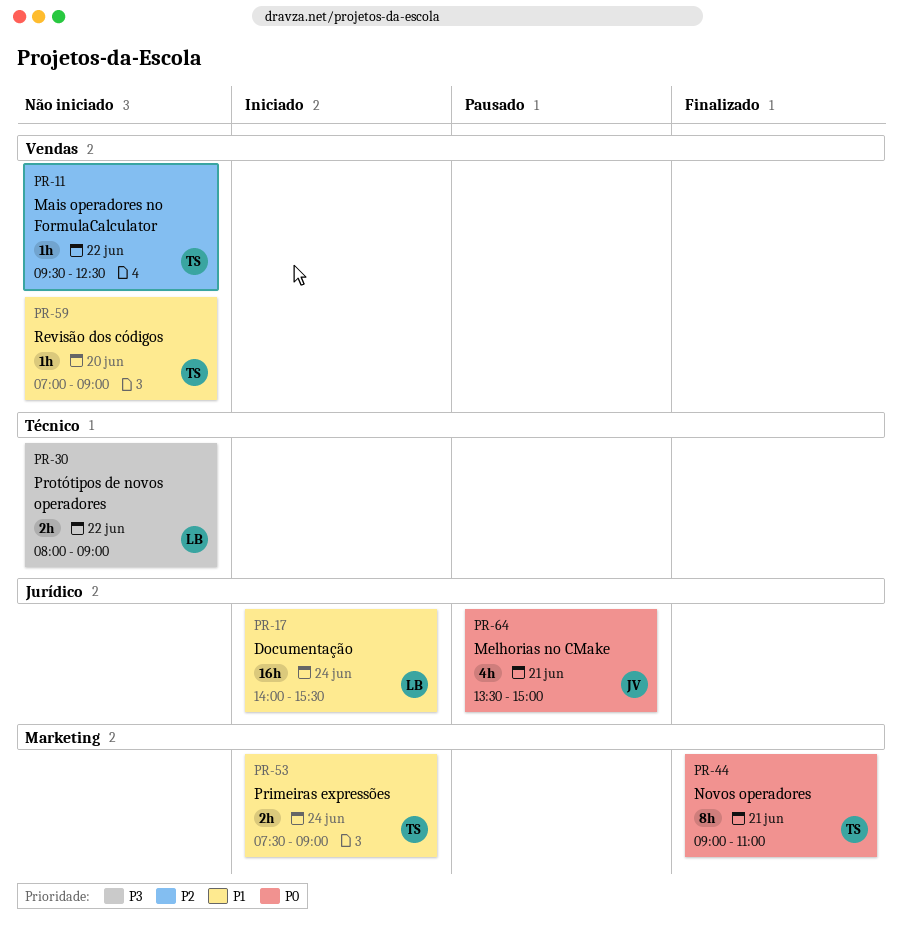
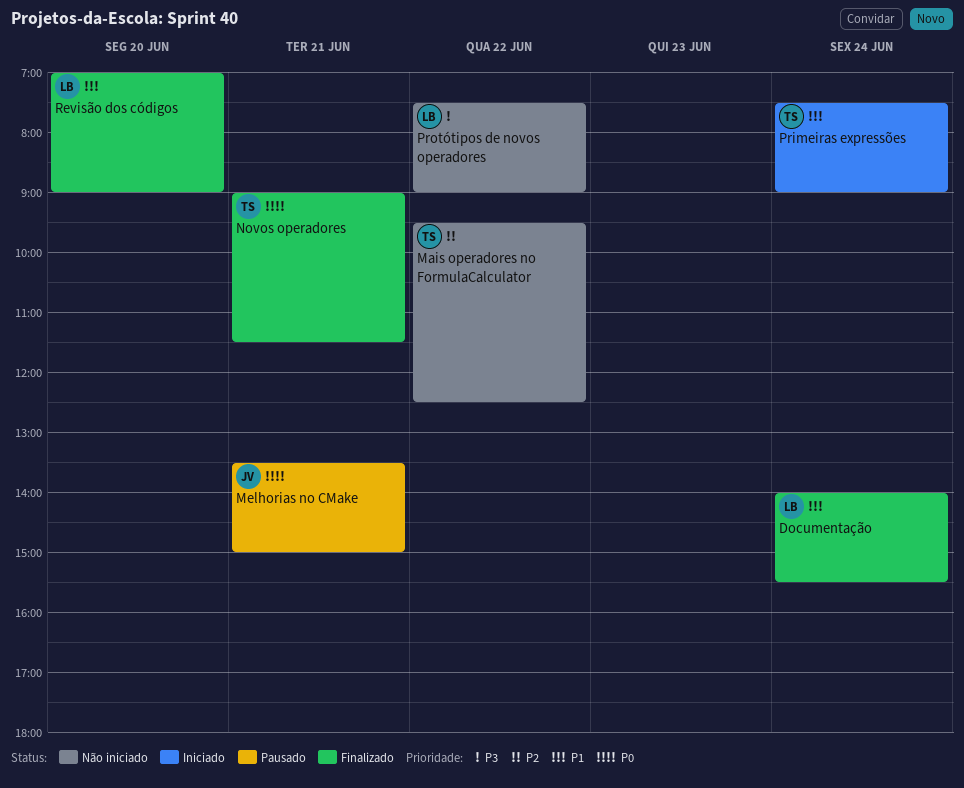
Documentação, status: Iniciado -> Finalizado
Novos operadores, ends: 11:00 -> 11:30
Protótipos de novos operadores, begins: 08:00 -> 07:30
Revisão dos códigos, status: Não iniciado -> Finalizado
Revisão dos códigos, owner: TS -> LB

